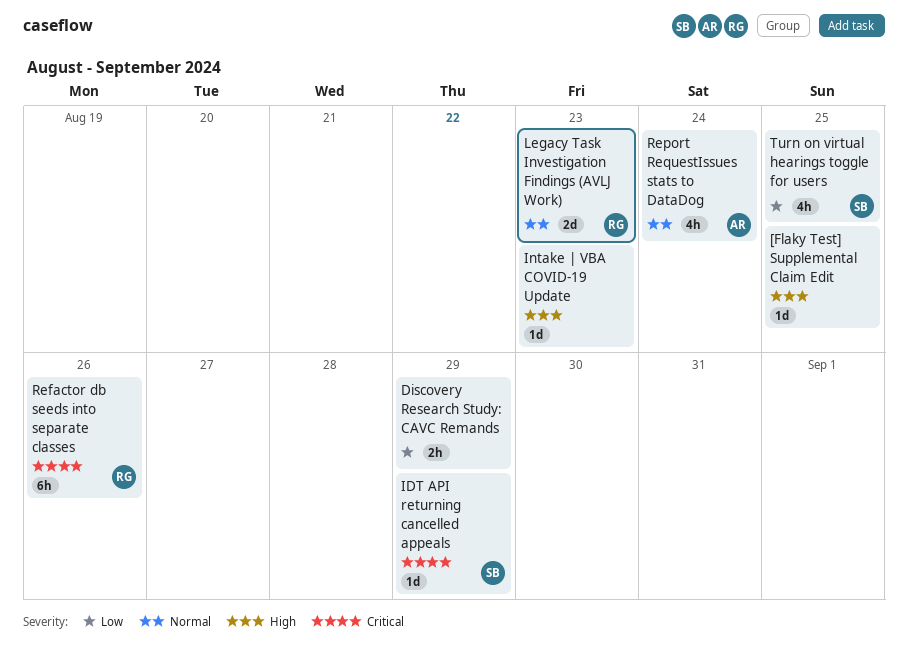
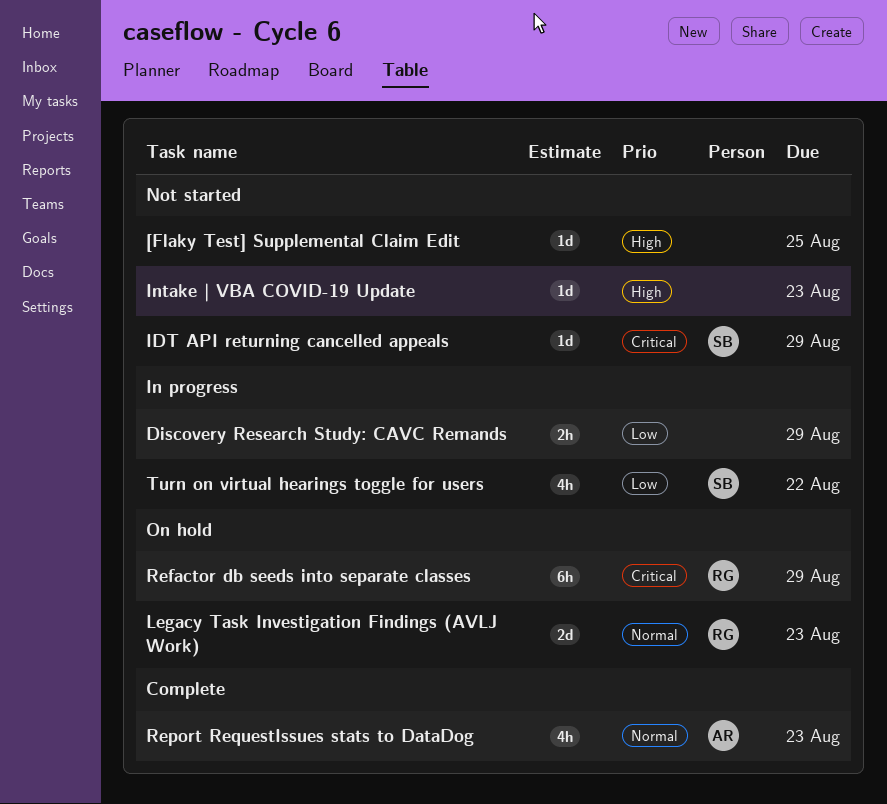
Refactor db seeds into separate classes, due: Aug 26 -> Aug 29
Report RequestIssues stats to DataDog, due: Aug 24 -> Aug 23
Turn on virtual hearings toggle for users, due: Aug 25 -> Aug 22

